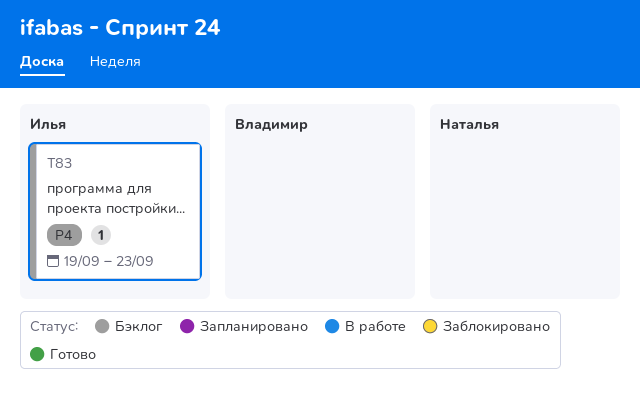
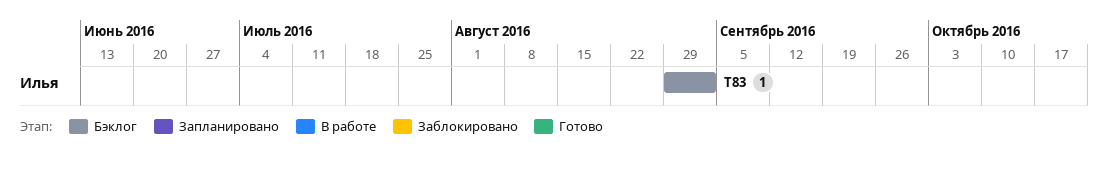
T83, start: Sep 19 -> Aug 29
T83, due: Sep 23 -> Sep 2

